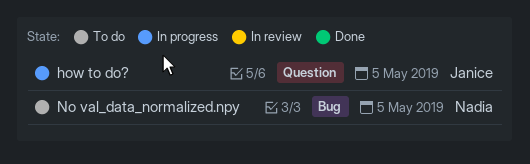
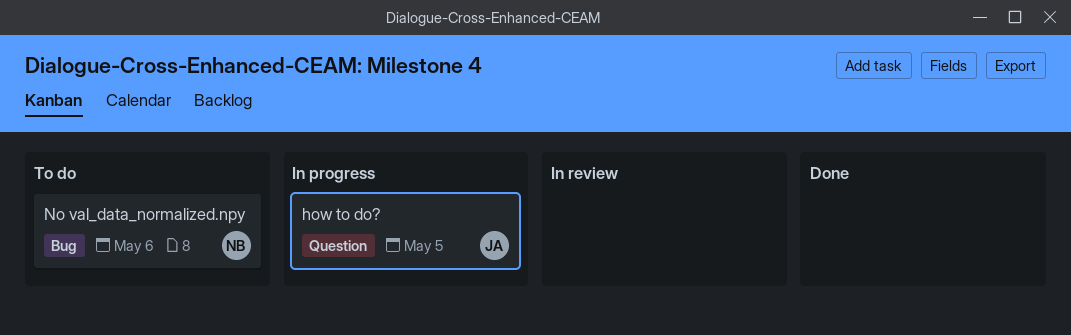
No val_data_normalized.npy, due: May 5 -> May 6

